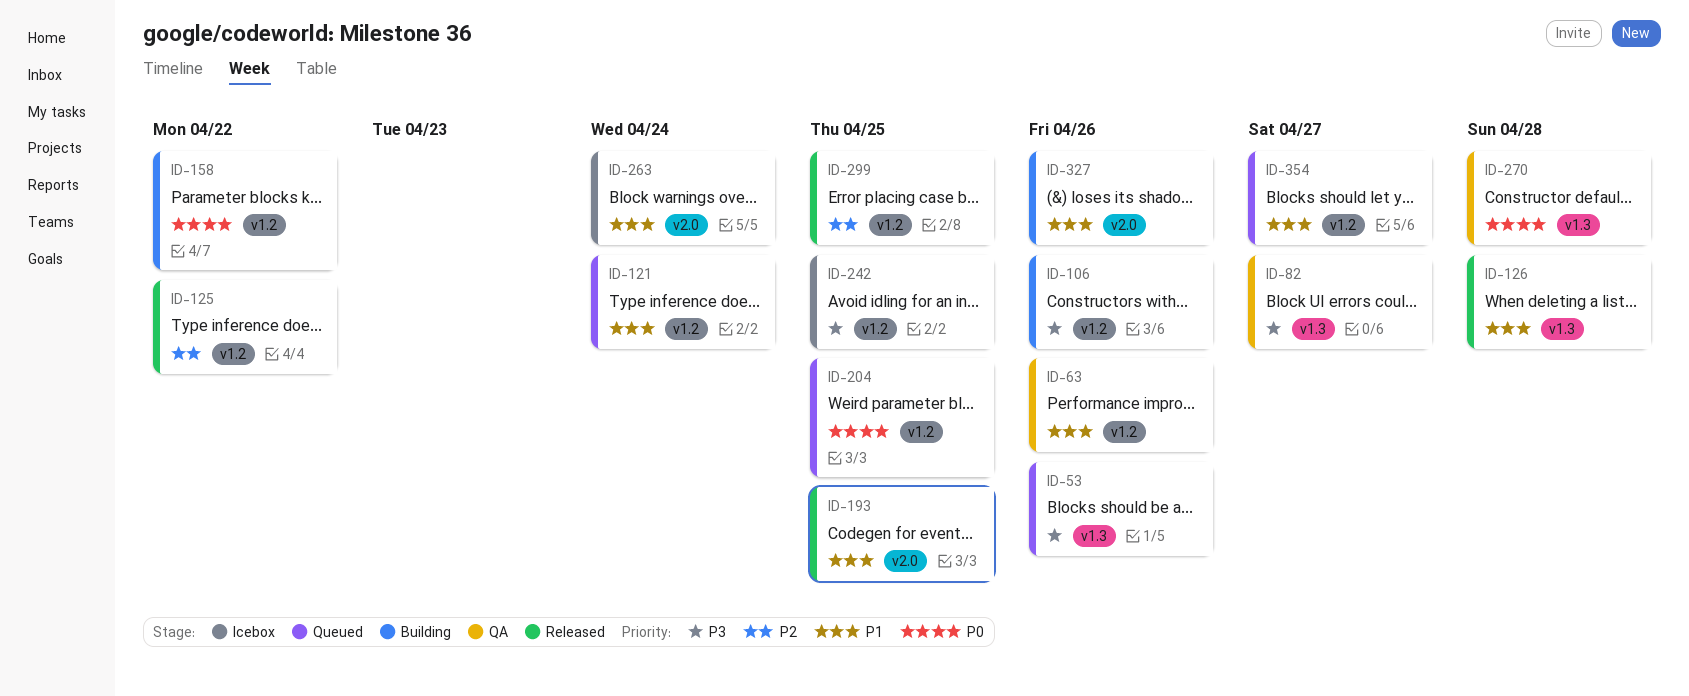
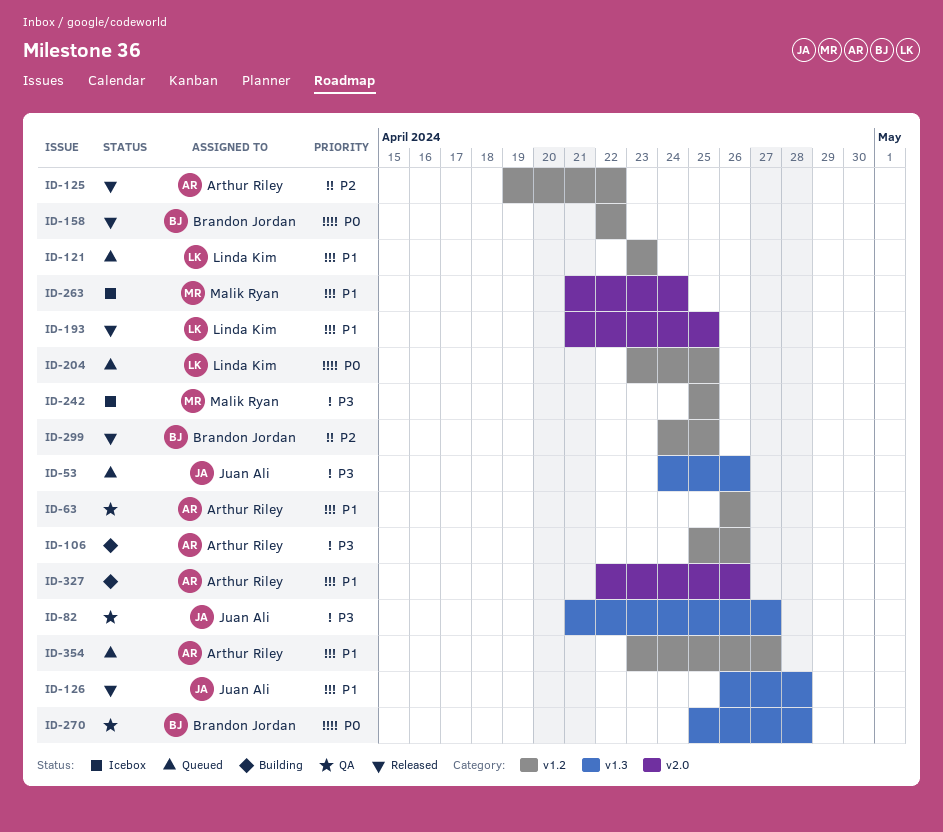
ID-121, due: Apr 24 -> Apr 23
ID-158, status: Building -> Released

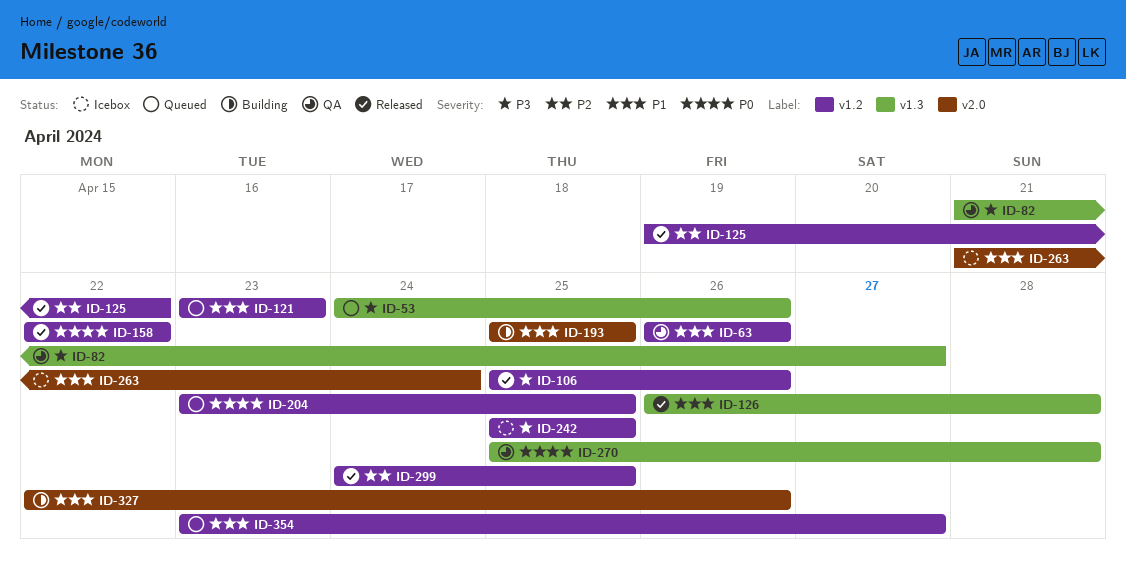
ID-106, status: Building -> Released
ID-193, status: Released -> Building
ID-193, start: Apr 21 -> Apr 25

